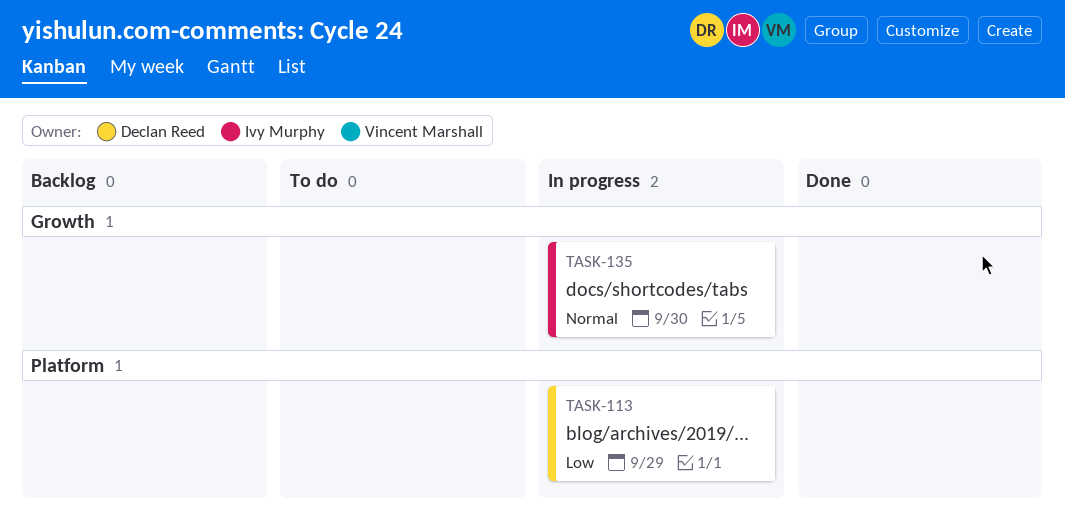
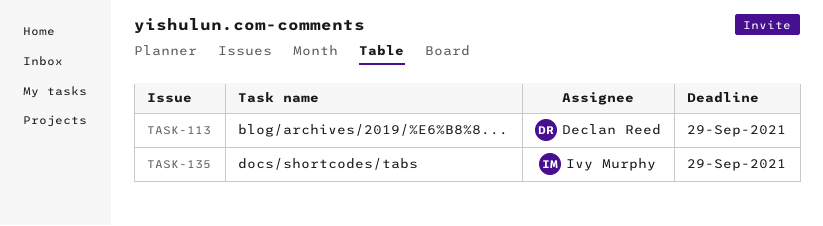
TASK-135, due: Sep 30 -> Sep 29

